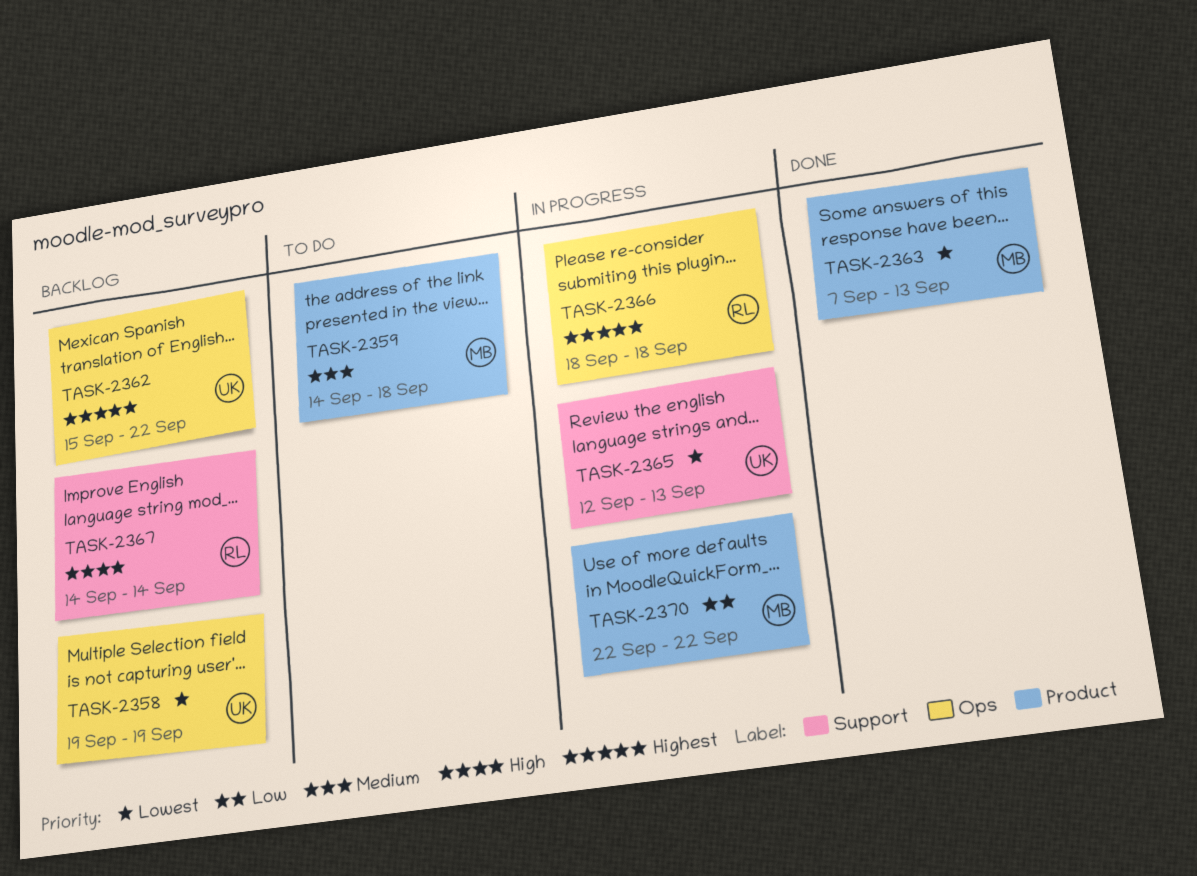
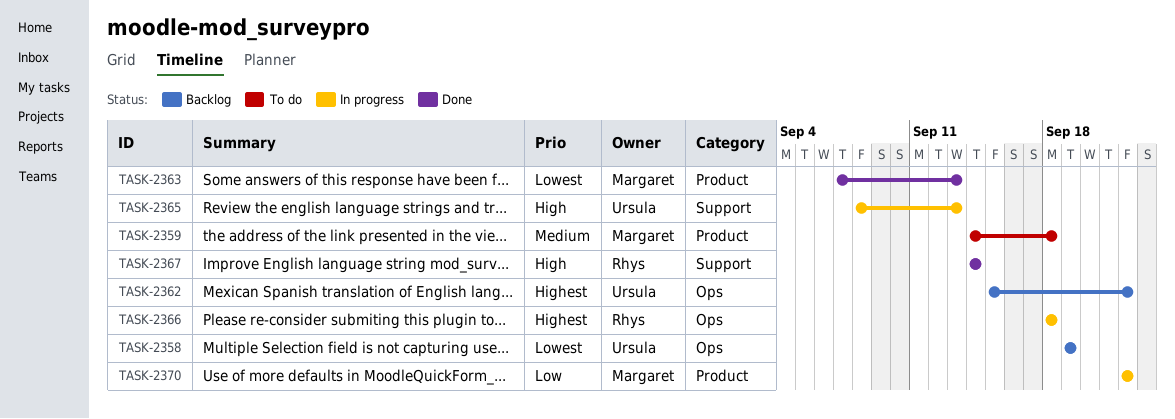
TASK-2365, priority: Lowest -> High
TASK-2365, start: Sep 12 -> Sep 8
TASK-2367, status: Backlog -> Done

